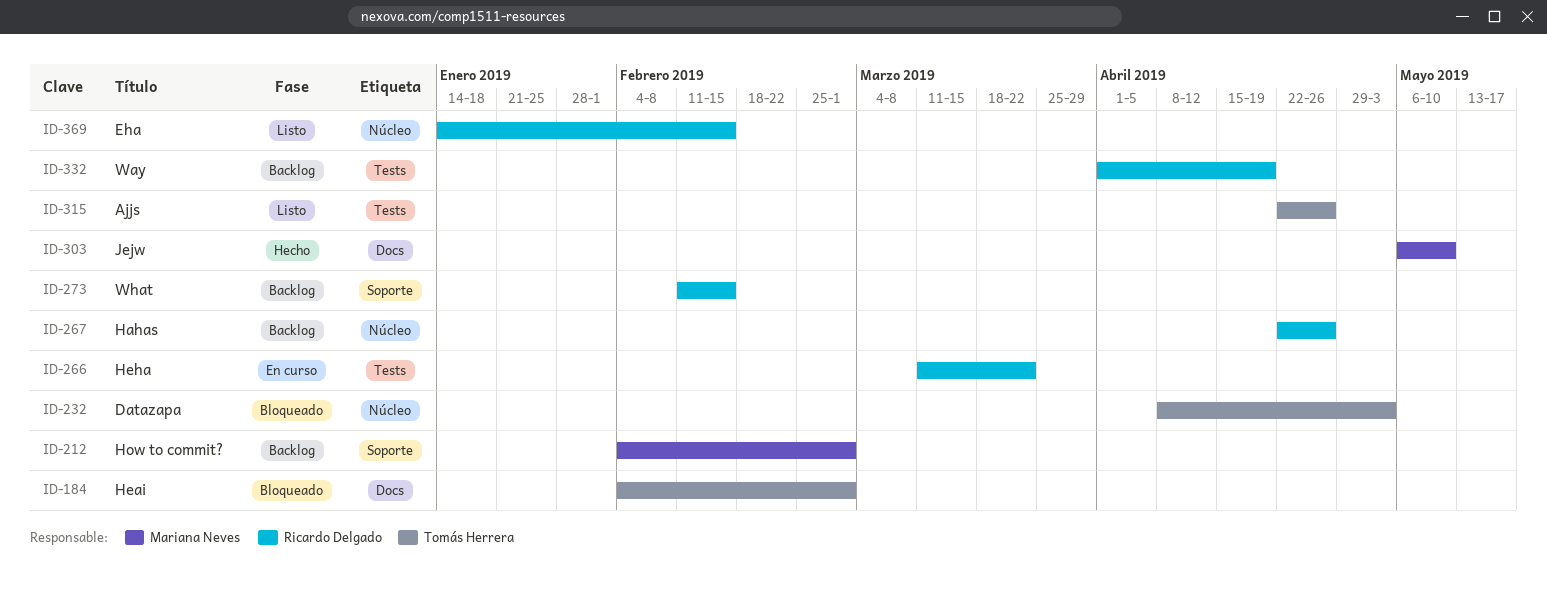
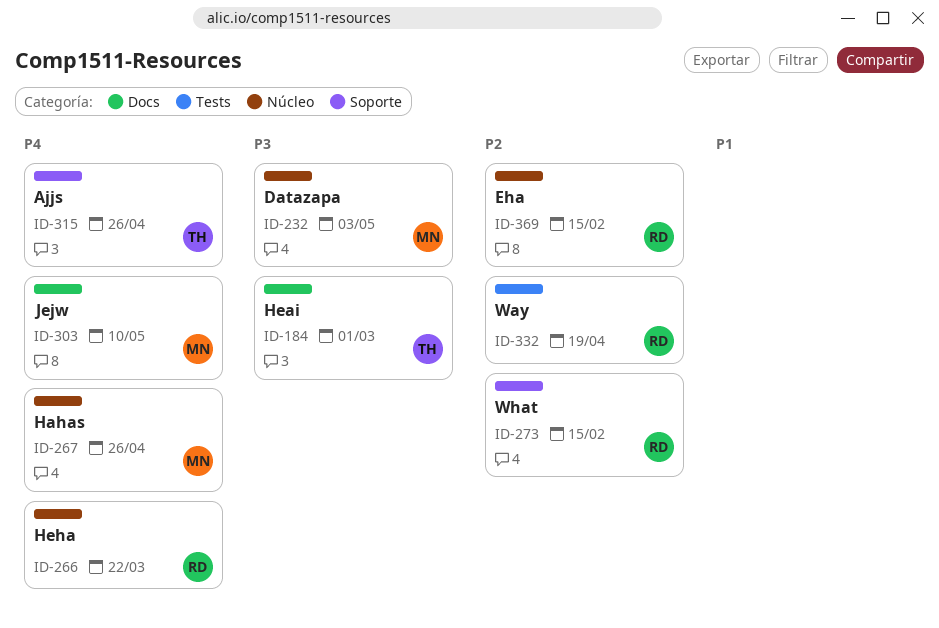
ID-212: present -> none
ID-232, owner: Tomás Herrera -> Mariana Neves
ID-266, label: Tests -> Núcleo
ID-267, owner: Ricardo Delgado -> Mariana Neves
ID-315, label: Tests -> Soporte

